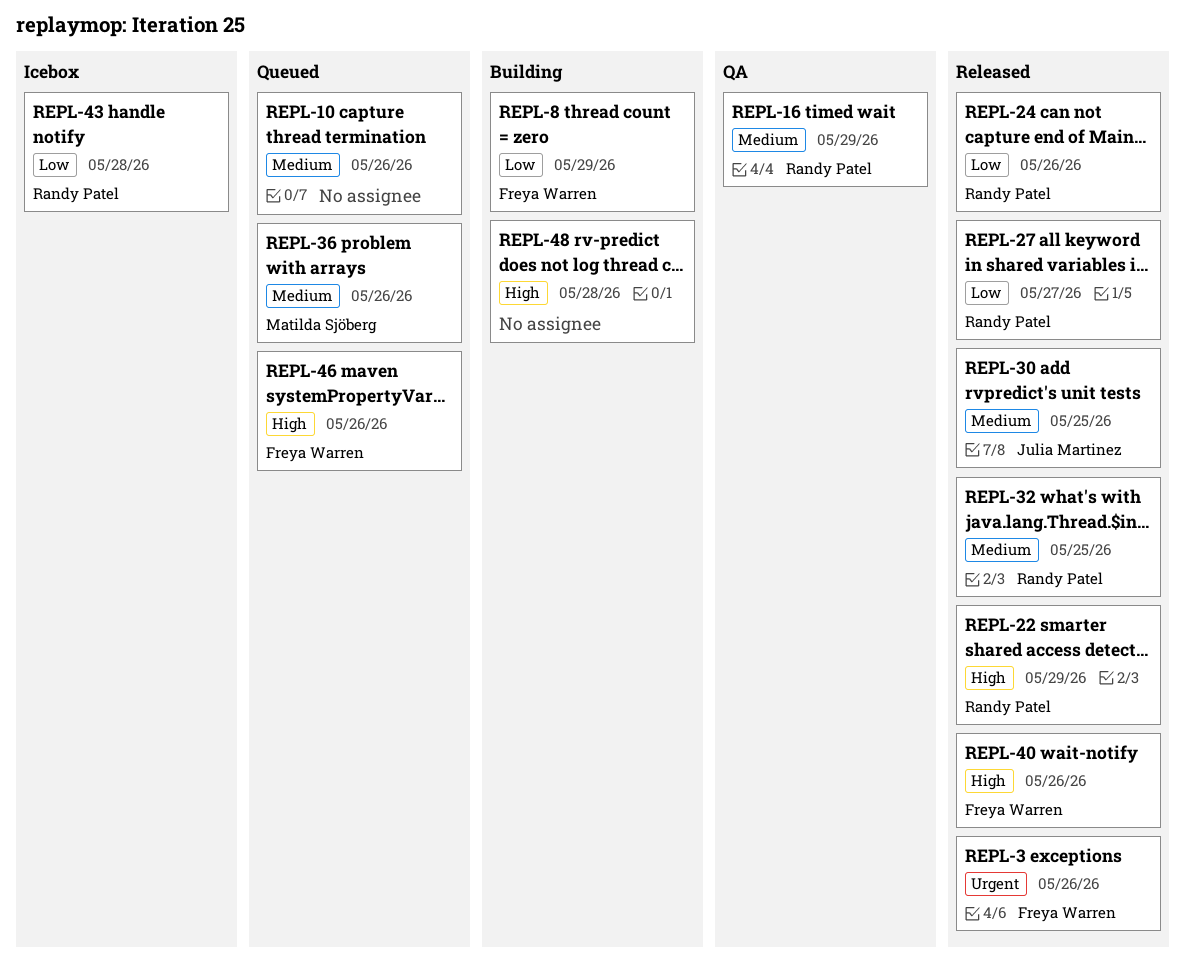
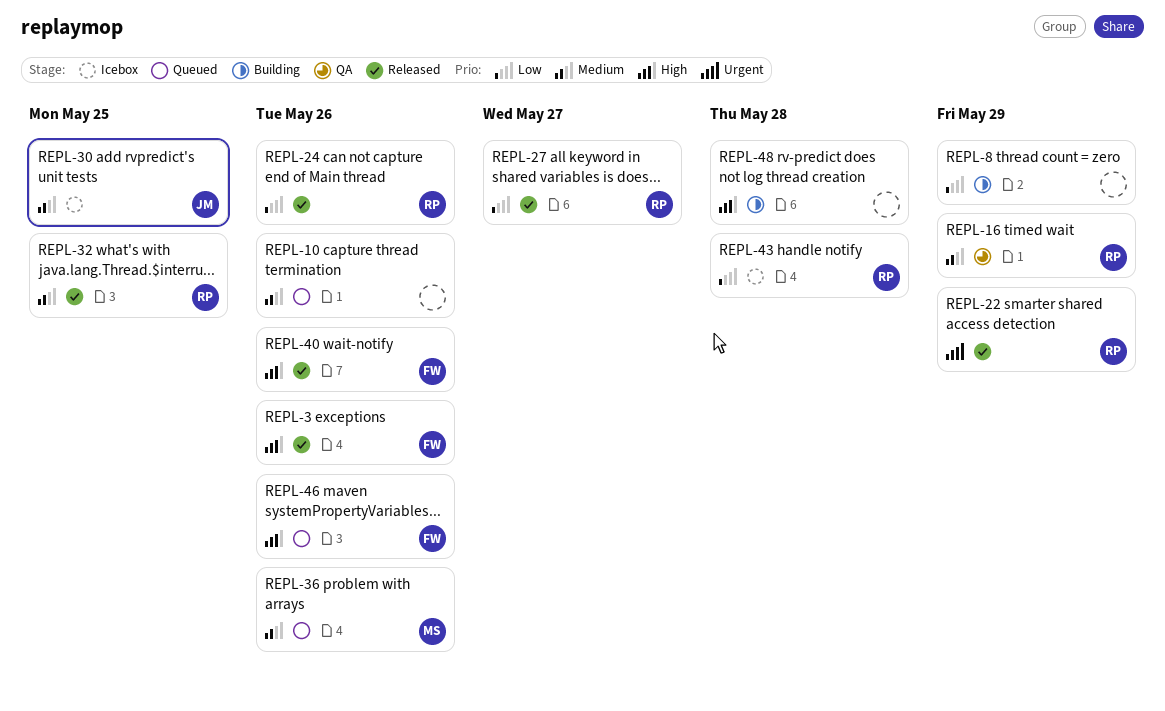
REPL-3, priority: Urgent -> High
REPL-8, owner: Freya Warren -> none
REPL-22, priority: High -> Urgent
REPL-30, status: Released -> Icebox

